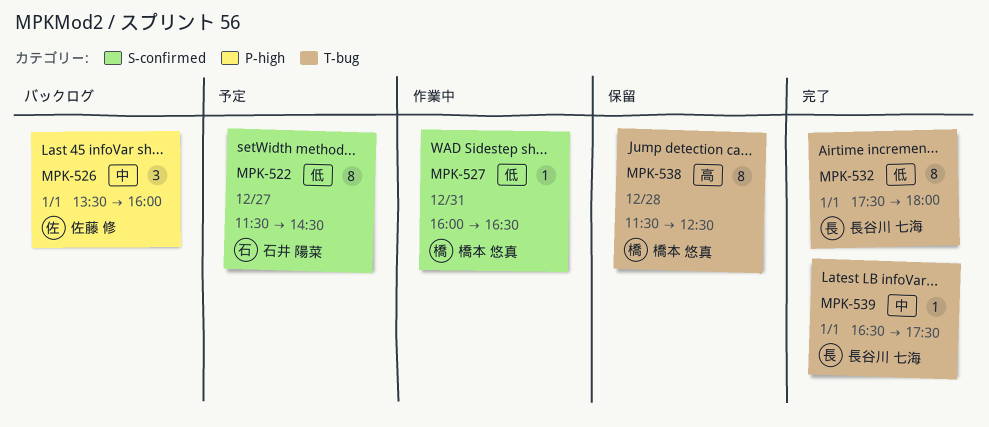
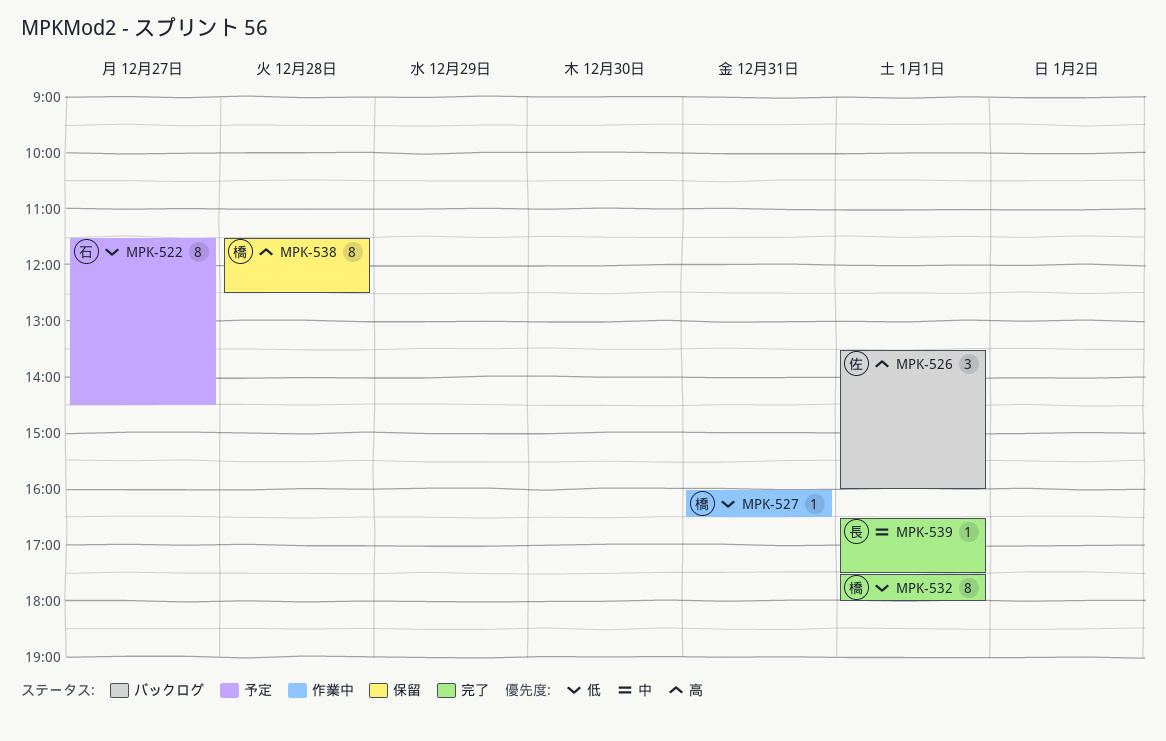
MPK-526, priority: 中 -> 高
MPK-532, owner: 長谷川 七海 -> 橋本 悠真

